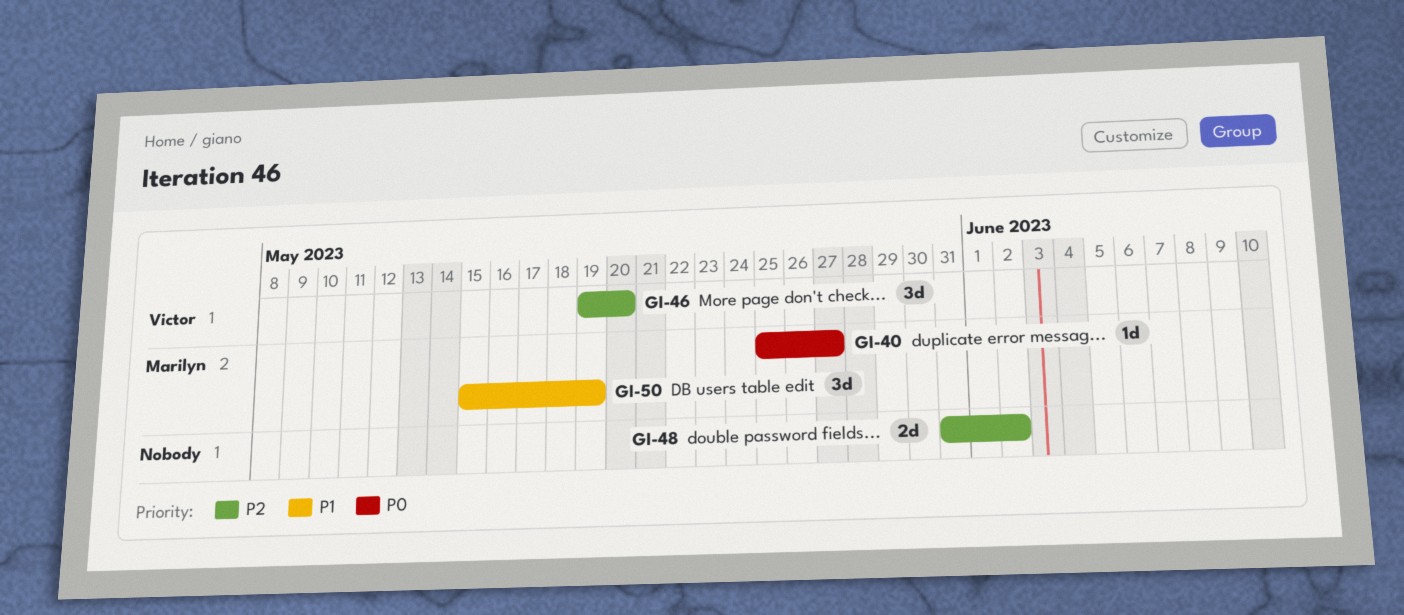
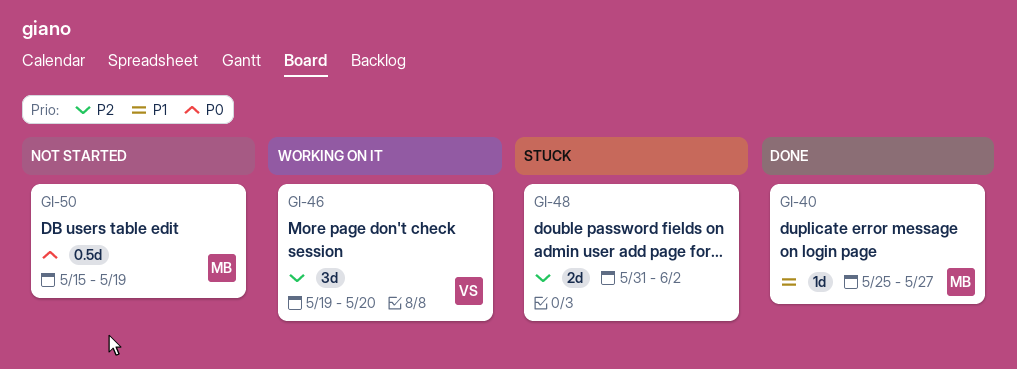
GI-40, priority: P0 -> P1
GI-50, priority: P1 -> P0
GI-50, estimate: 3d -> 0.5d

